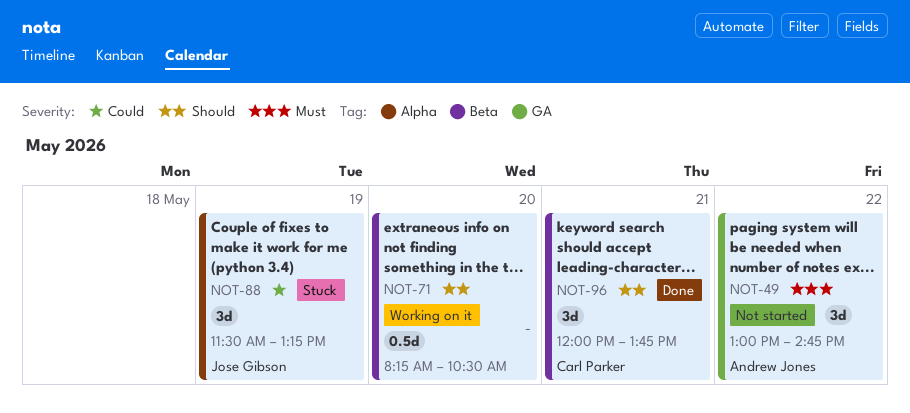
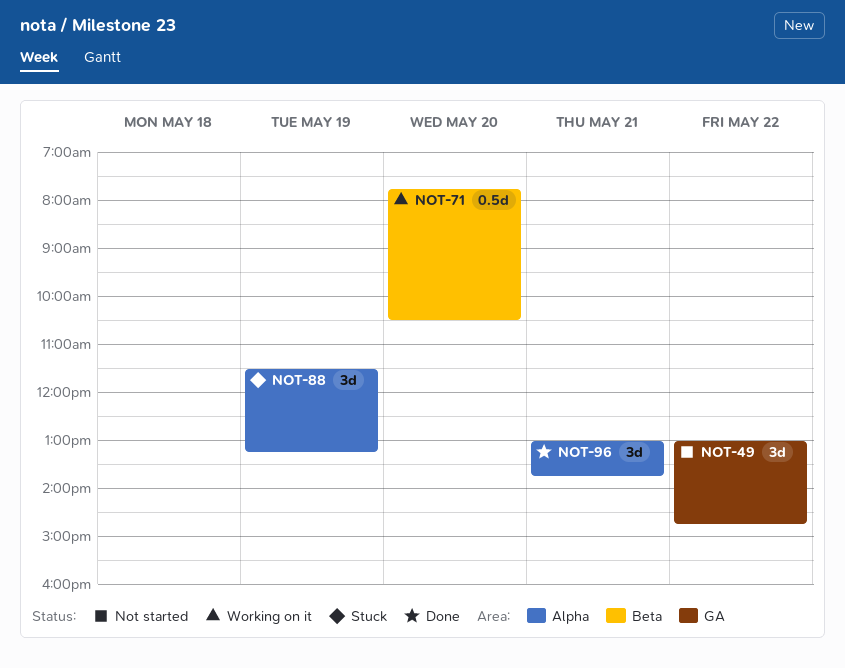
NOT-71, begins: 08:15 -> 07:45
NOT-96, label: Beta -> Alpha
NOT-96, begins: 12:00 -> 13:00

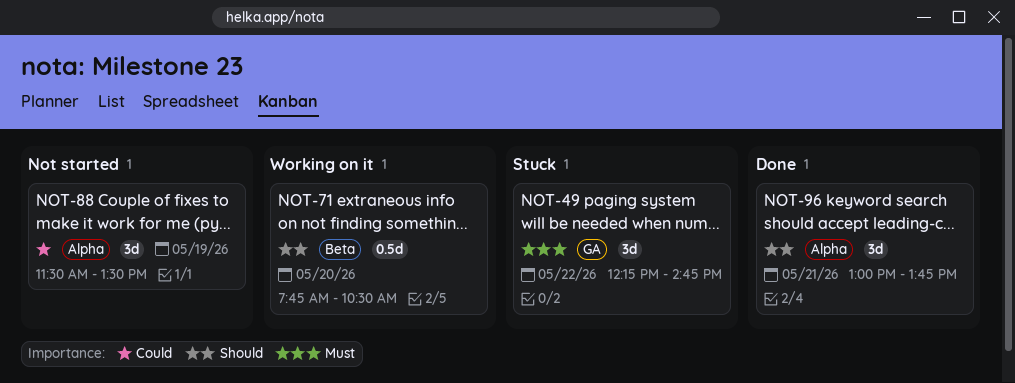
NOT-49, status: Not started -> Stuck
NOT-49, begins: 13:00 -> 12:15
NOT-88, status: Stuck -> Not started
NOT-88, ends: 13:15 -> 13:30

